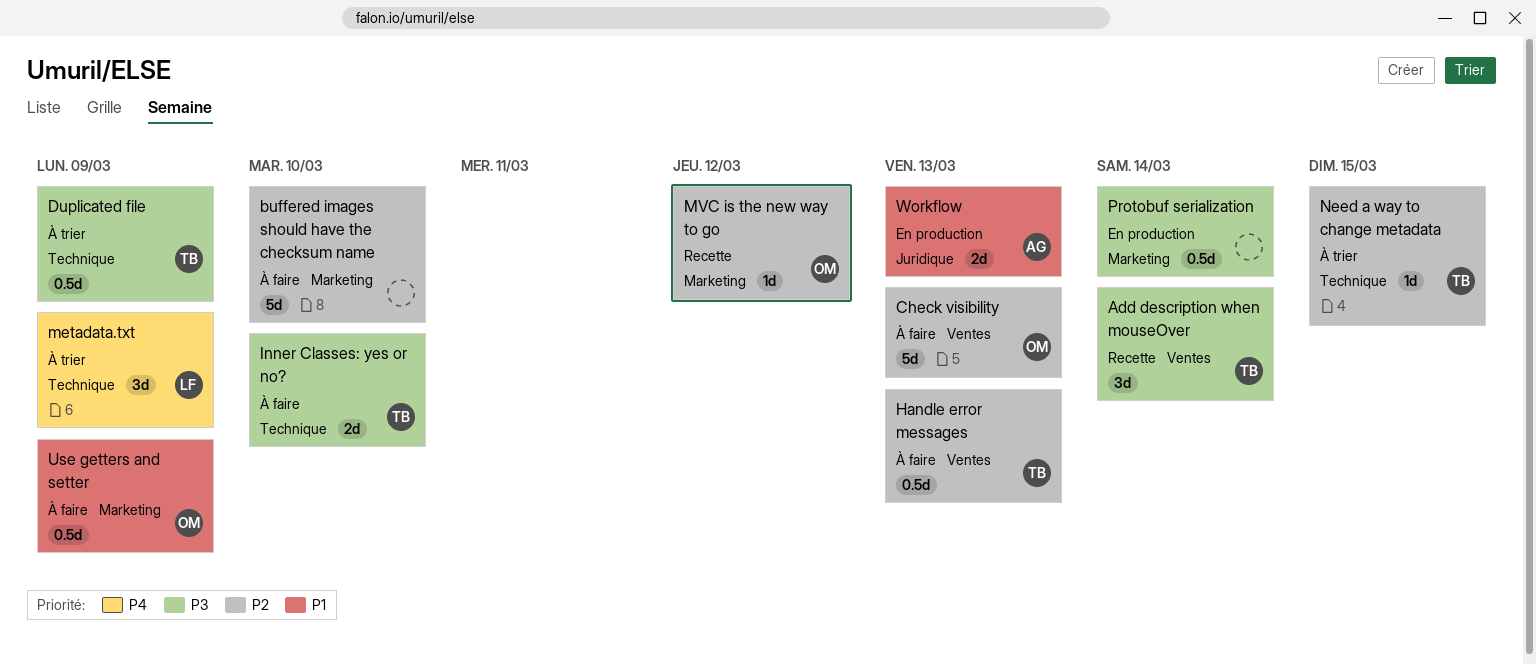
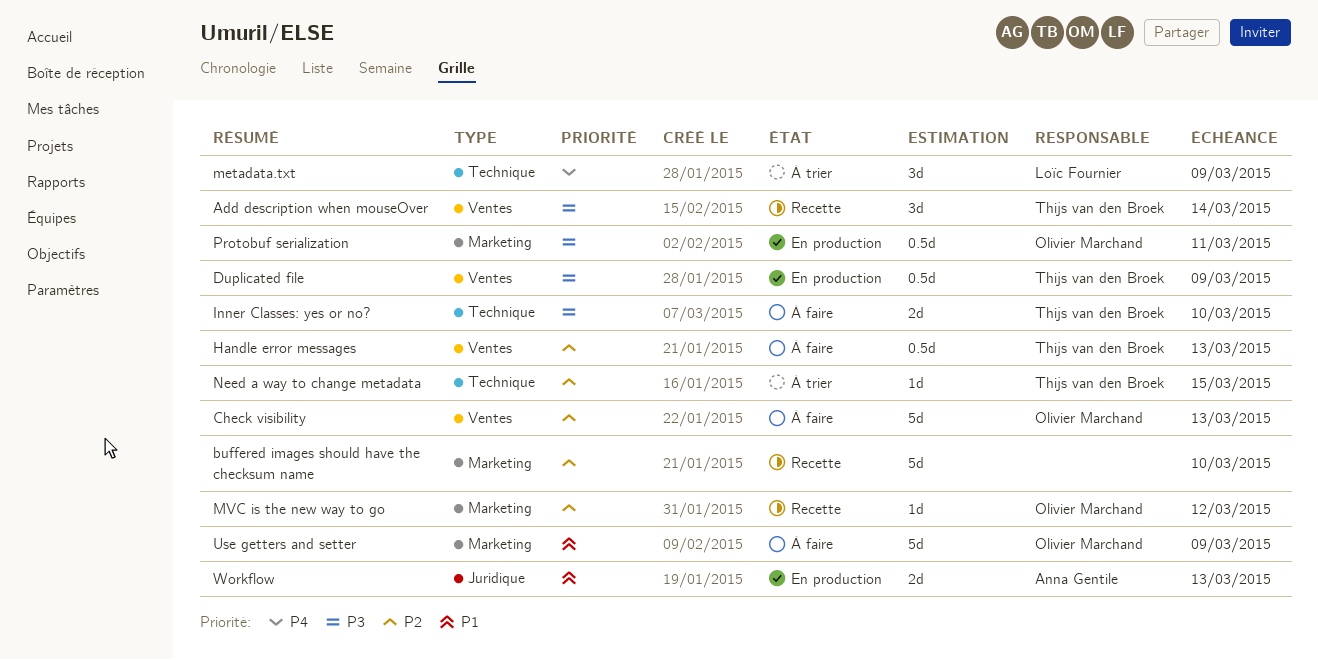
buffered images should have the checksum name, status: À faire -> Recette
Duplicated file, status: À trier -> En production
Duplicated file, label: Technique -> Ventes
Protobuf serialization, owner: none -> Olivier Marchand
Protobuf serialization, due: Mar 14 -> Mar 11
Use getters and setter, estimate: 0.5d -> 5d

